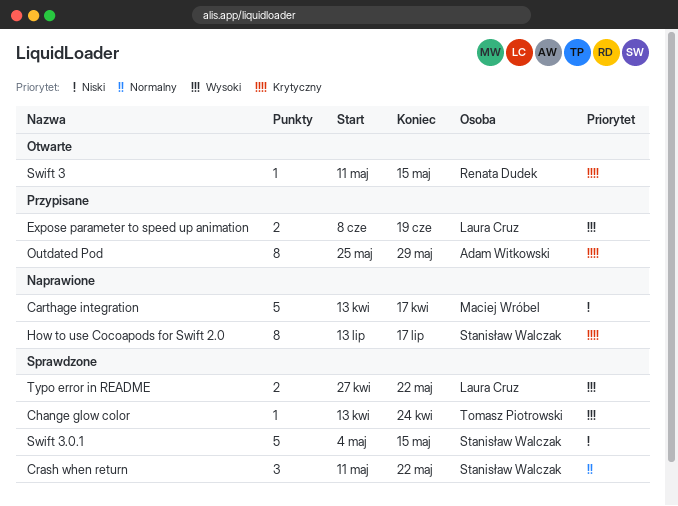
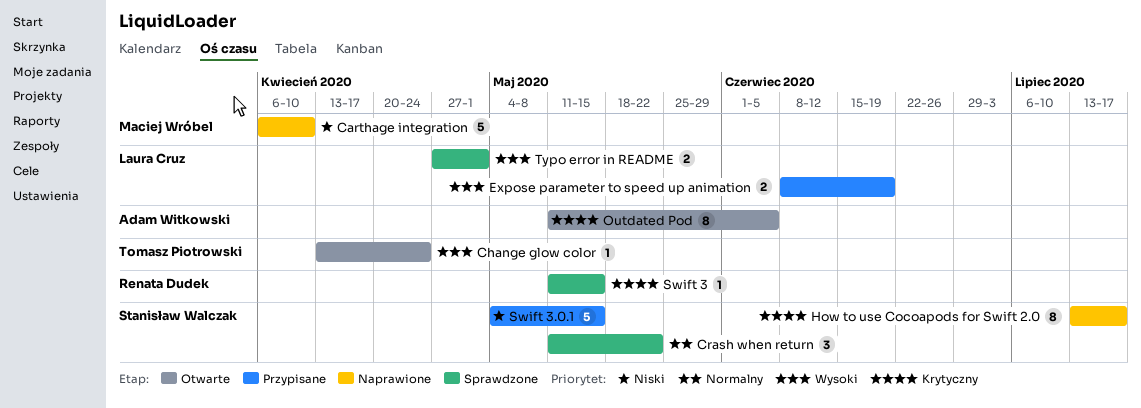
Carthage integration, start: Apr 13 -> Apr 6
Carthage integration, due: Apr 17 -> Apr 10
Change glow color, status: Sprawdzone -> Otwarte
Outdated Pod, status: Przypisane -> Otwarte
Outdated Pod, start: May 25 -> May 11
Outdated Pod, due: May 29 -> Jun 5
Swift 3, status: Otwarte -> Sprawdzone
Swift 3.0.1, status: Sprawdzone -> Przypisane
Typo error in README, due: May 22 -> May 1

